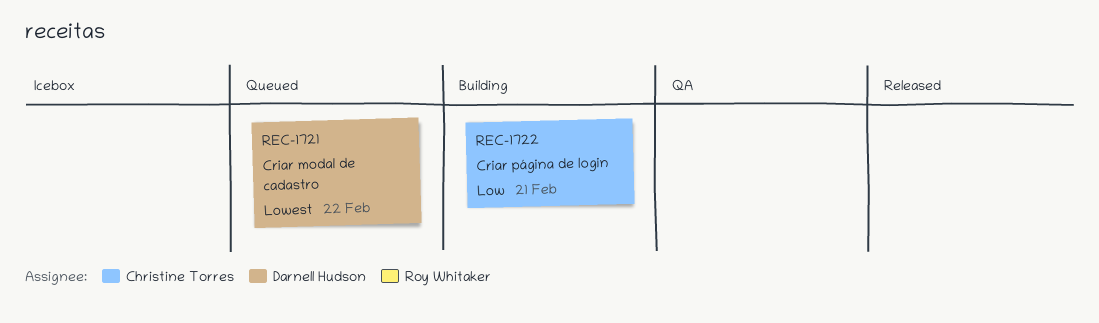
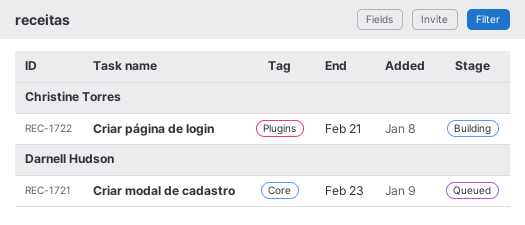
REC-1721, due: Feb 22 -> Feb 23

